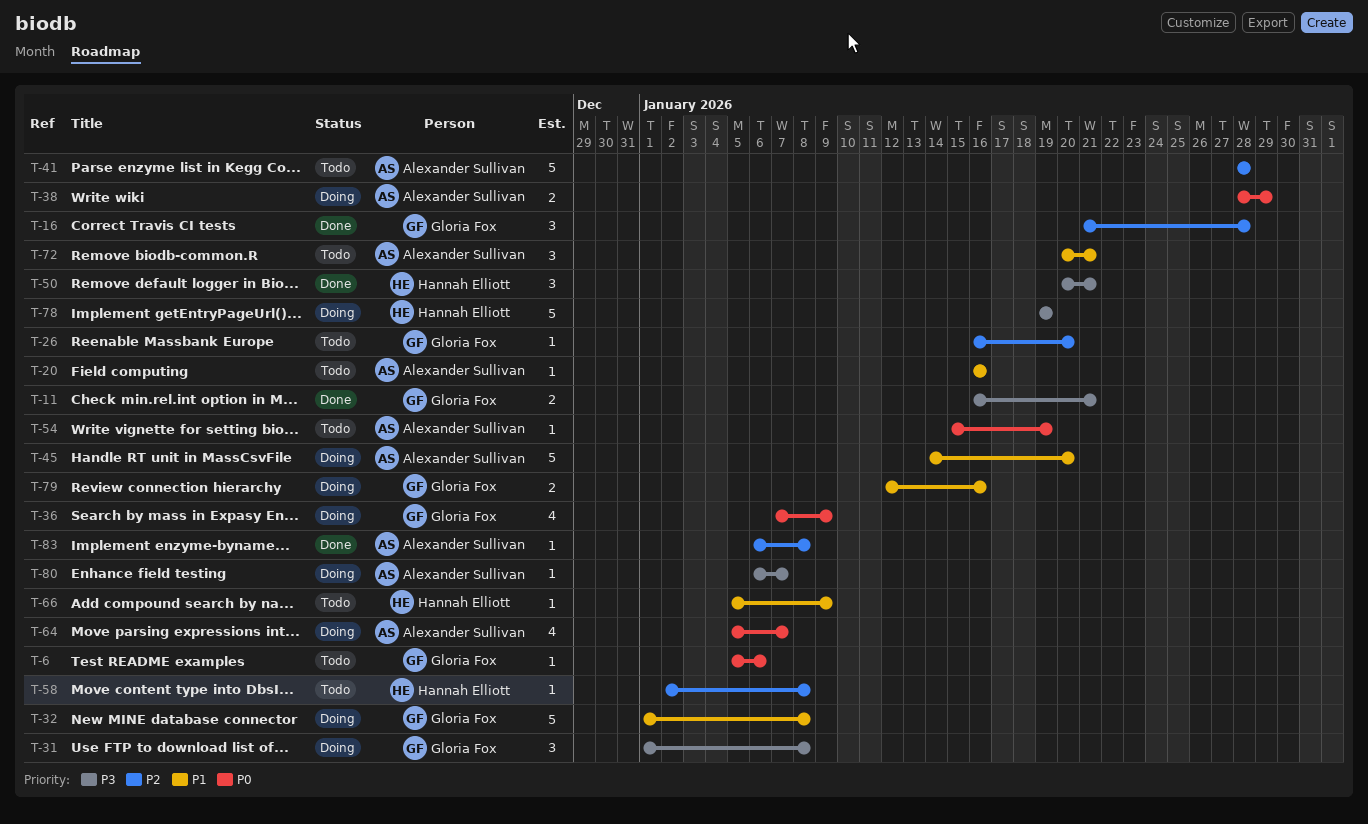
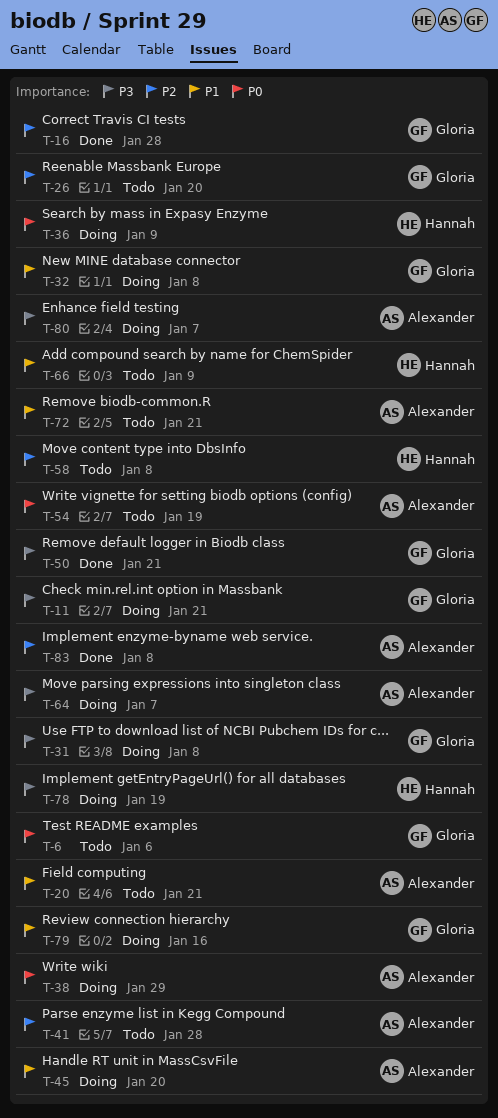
T-11, status: Done -> Doing
T-20, due: Jan 16 -> Jan 21
T-36, owner: Gloria Fox -> Hannah Elliott
T-50, owner: Hannah Elliott -> Gloria Fox
T-64, priority: P0 -> P3

